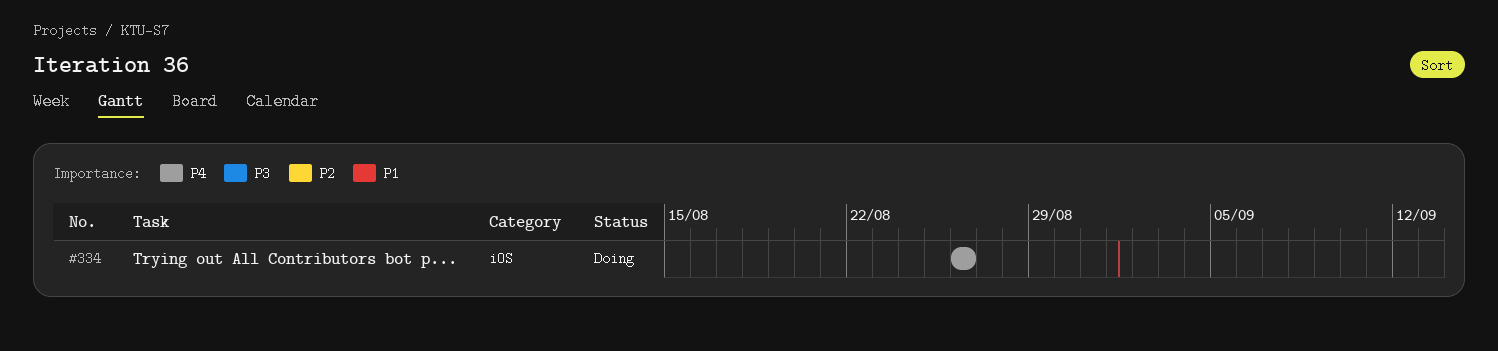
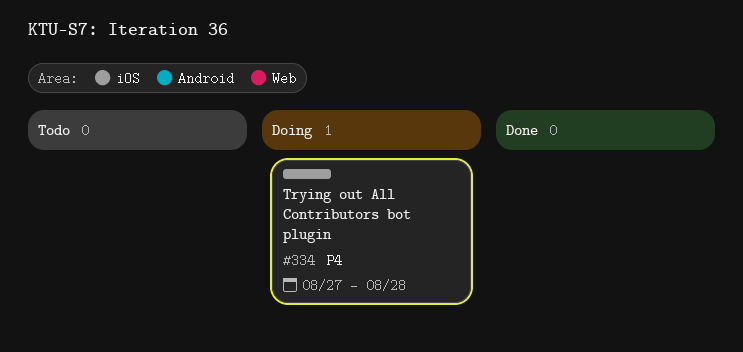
#334, start: Aug 26 -> Aug 27
#334, due: Aug 26 -> Aug 28

